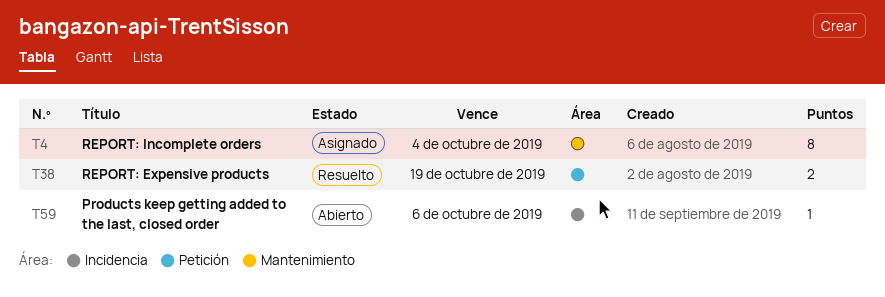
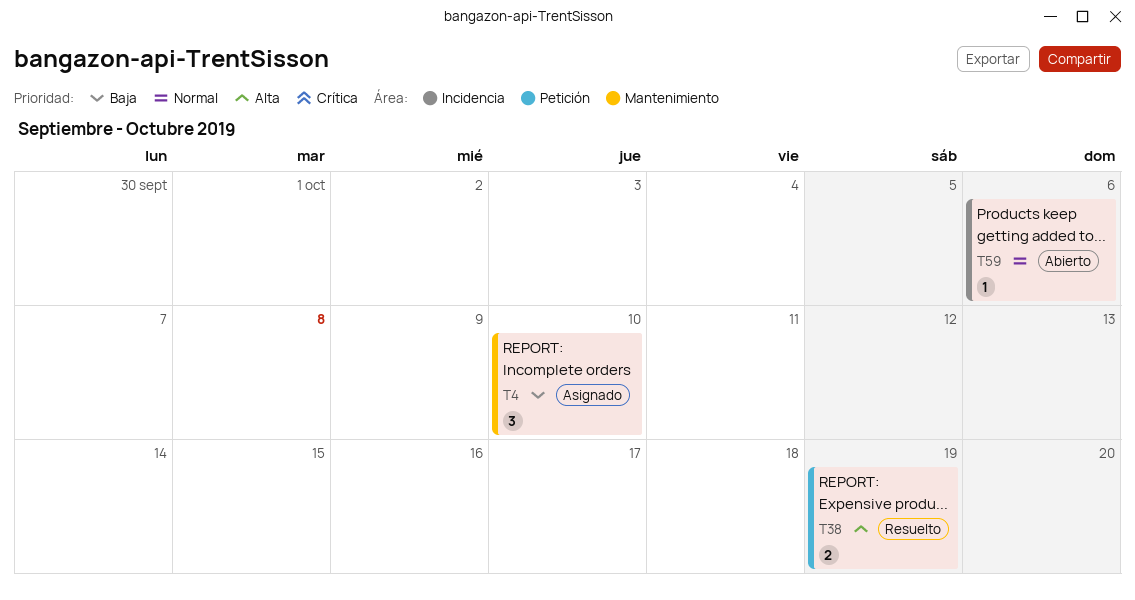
T4, estimate: 8 -> 3
T4, due: Oct 4 -> Oct 10

